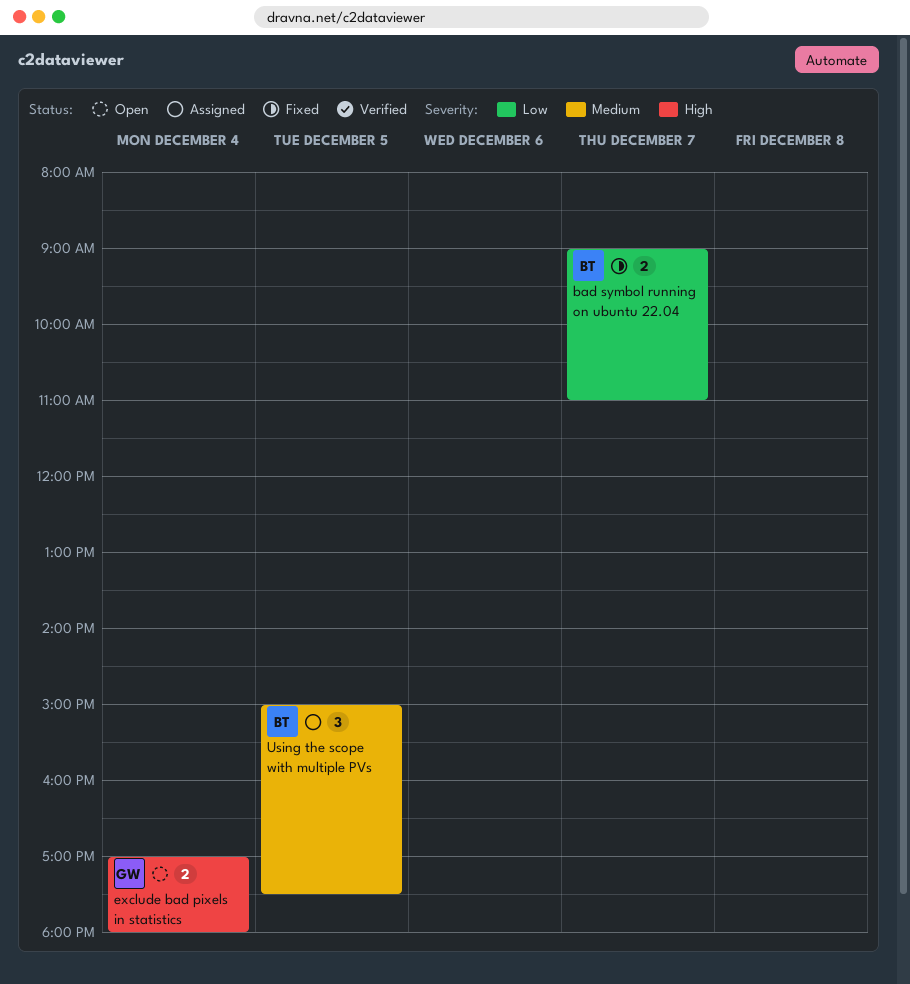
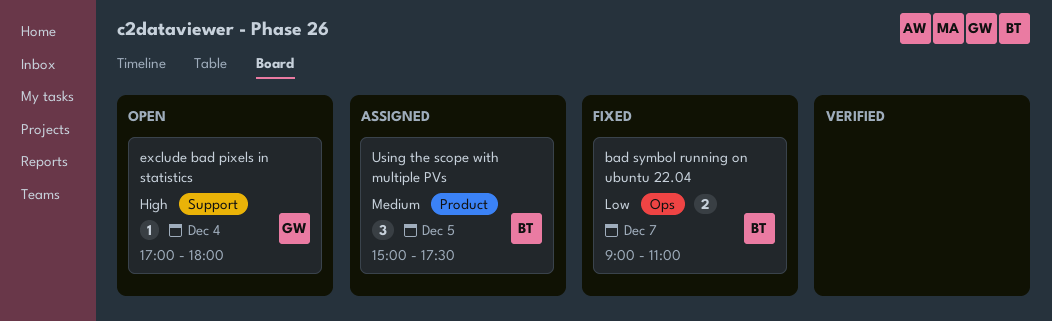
exclude bad pixels in statistics, estimate: 2 -> 1

